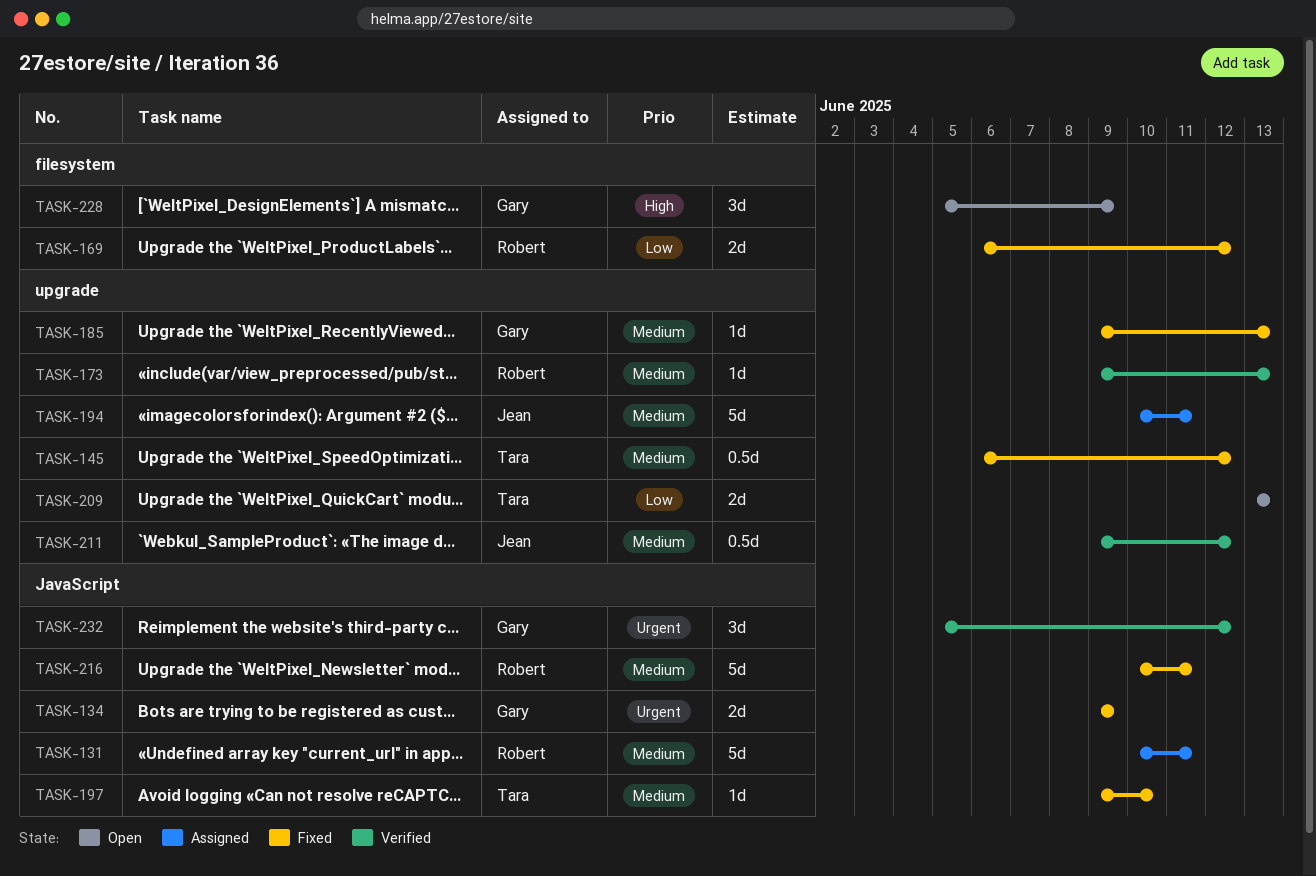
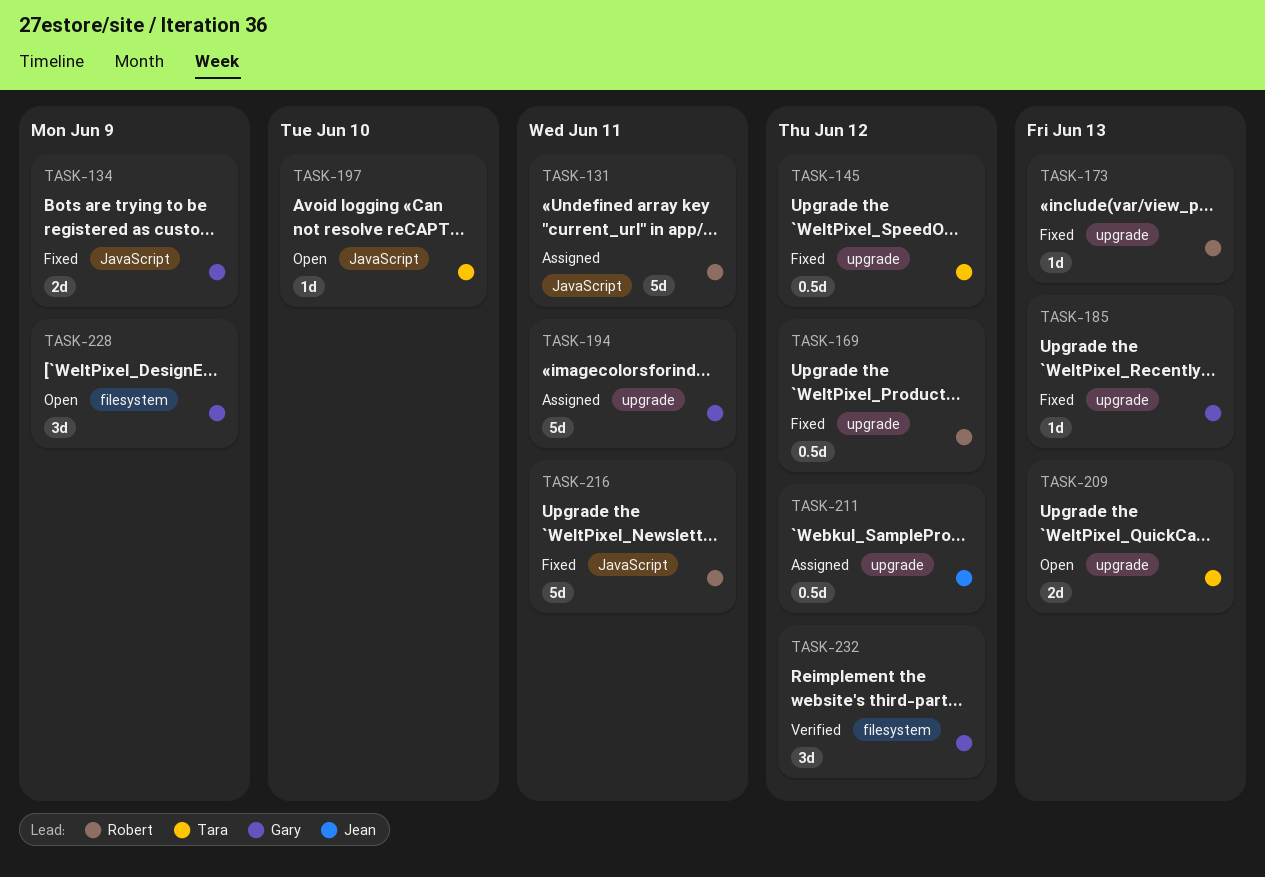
TASK-169, label: filesystem -> upgrade
TASK-169, estimate: 2d -> 0.5d
TASK-173, status: Verified -> Fixed
TASK-194, owner: Jean -> Gary
TASK-197, status: Fixed -> Open
TASK-211, status: Verified -> Assigned
TASK-232, label: JavaScript -> filesystem

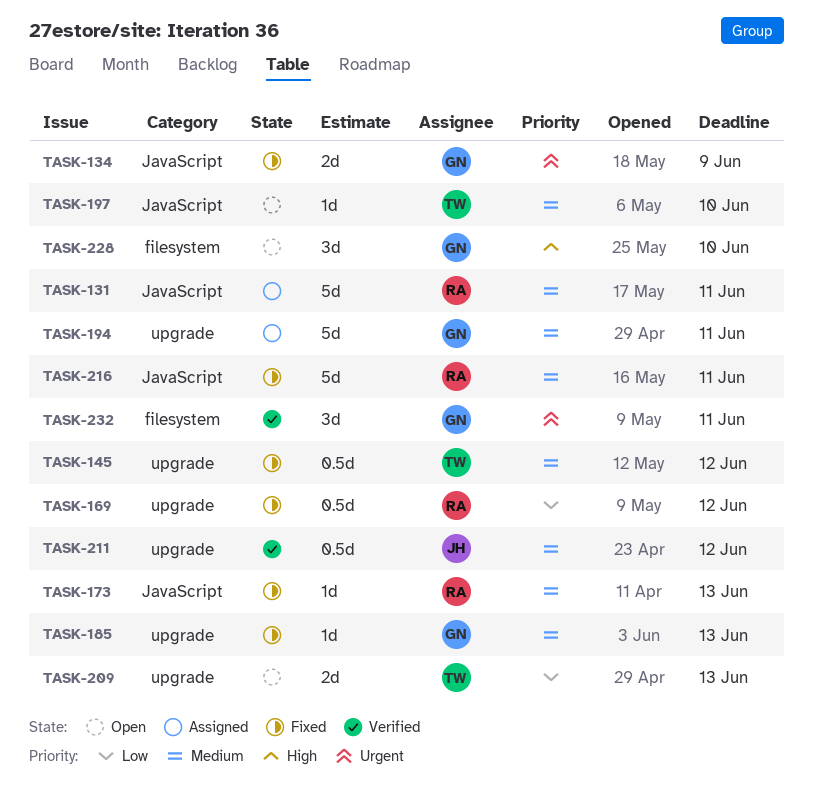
TASK-173, label: upgrade -> JavaScript
TASK-211, status: Assigned -> Verified
TASK-228, due: Jun 9 -> Jun 10
TASK-232, due: Jun 12 -> Jun 11

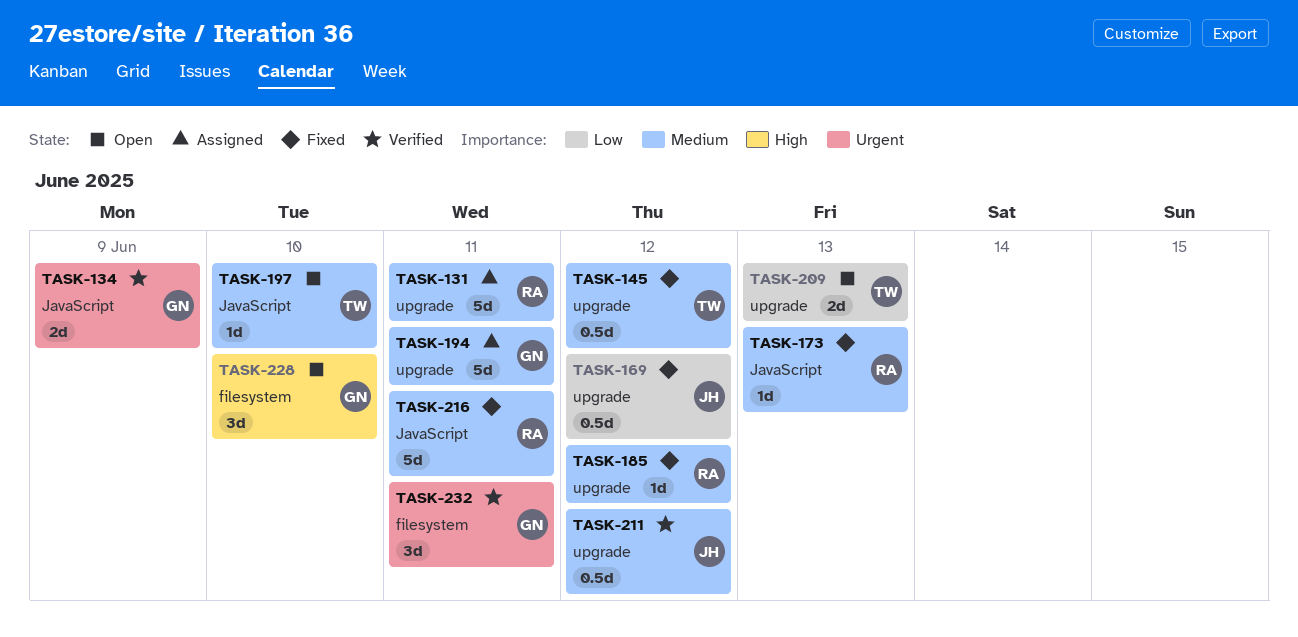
TASK-131, label: JavaScript -> upgrade
TASK-134, status: Fixed -> Verified
TASK-169, owner: RA -> JH
TASK-185, owner: GN -> RA
TASK-185, due: Jun 13 -> Jun 12

